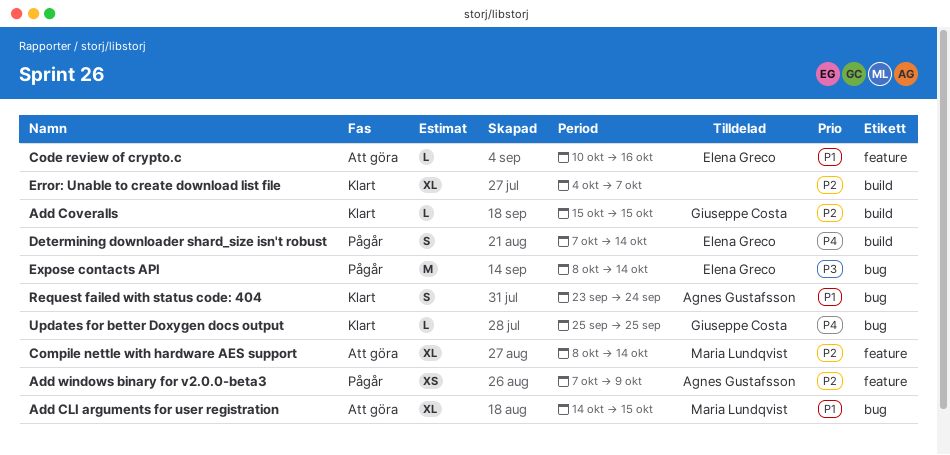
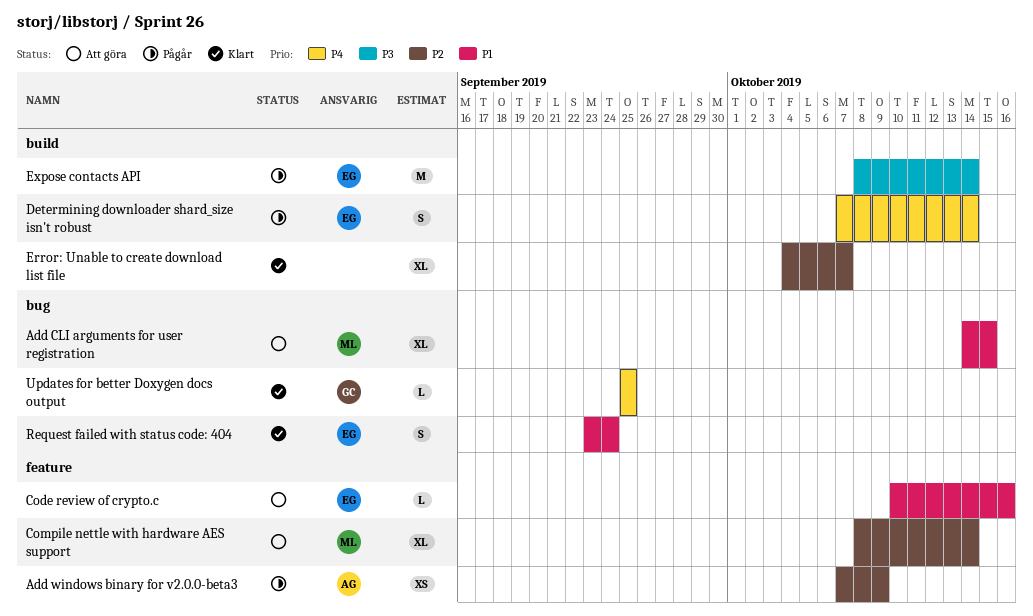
Add Coveralls: present -> none
Expose contacts API, label: bug -> build
Request failed with status code: 404, owner: Agnes Gustafsson -> Elena Greco

